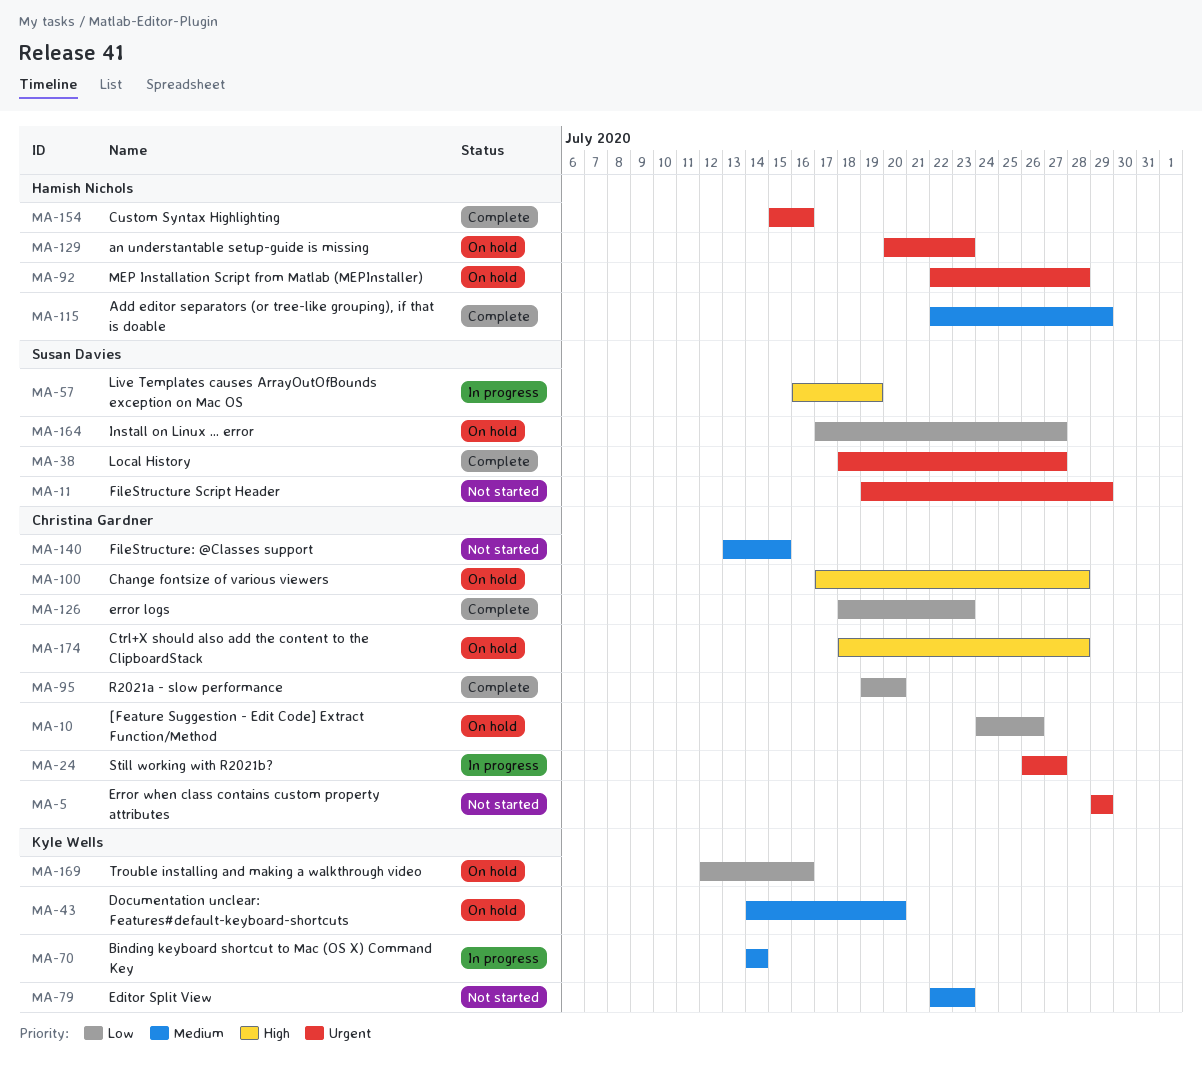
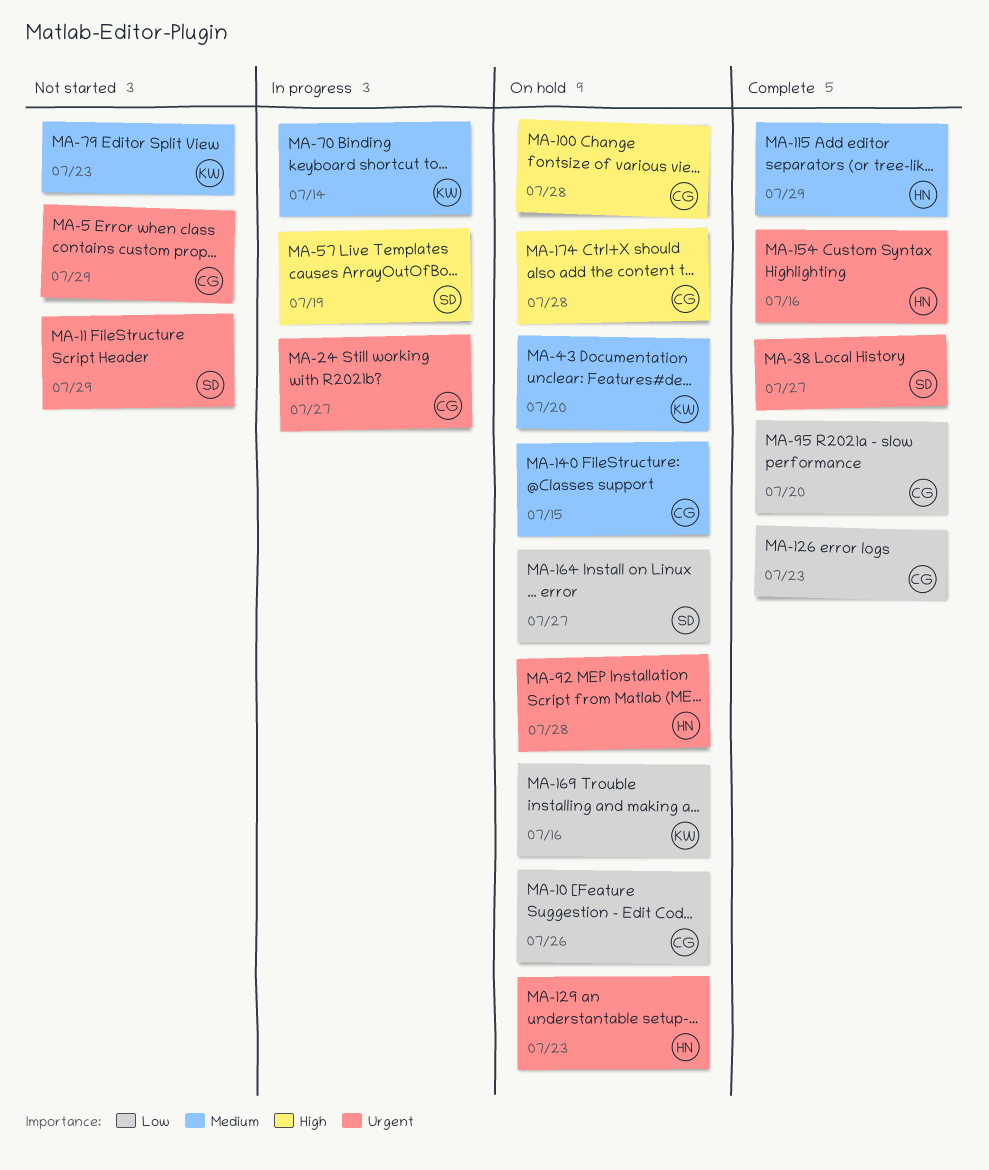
MA-140, status: Not started -> On hold

